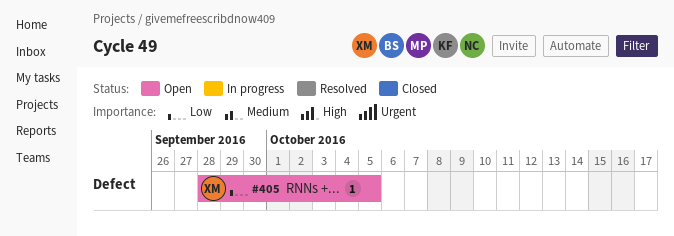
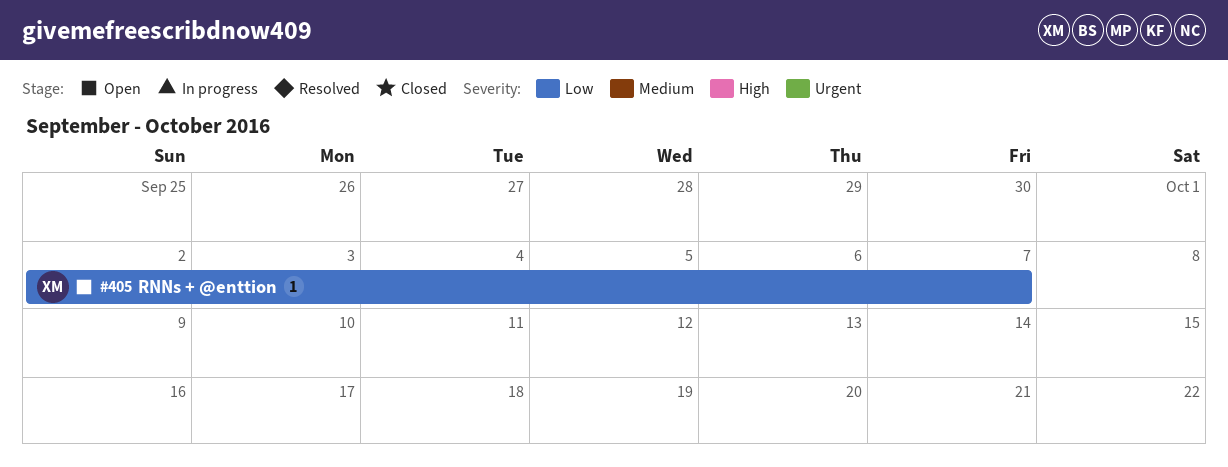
#405, start: Sep 28 -> Oct 2
#405, due: Oct 5 -> Oct 7

